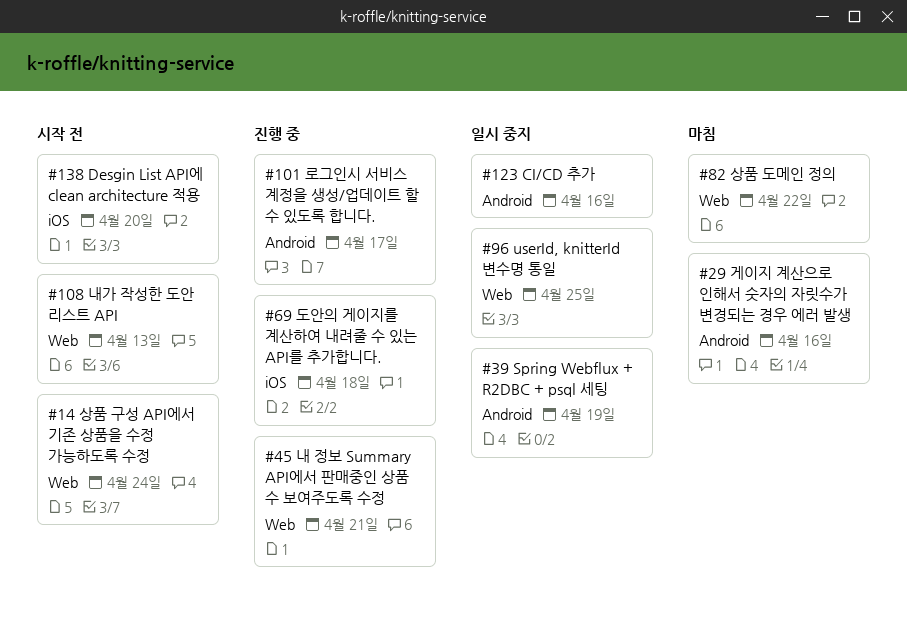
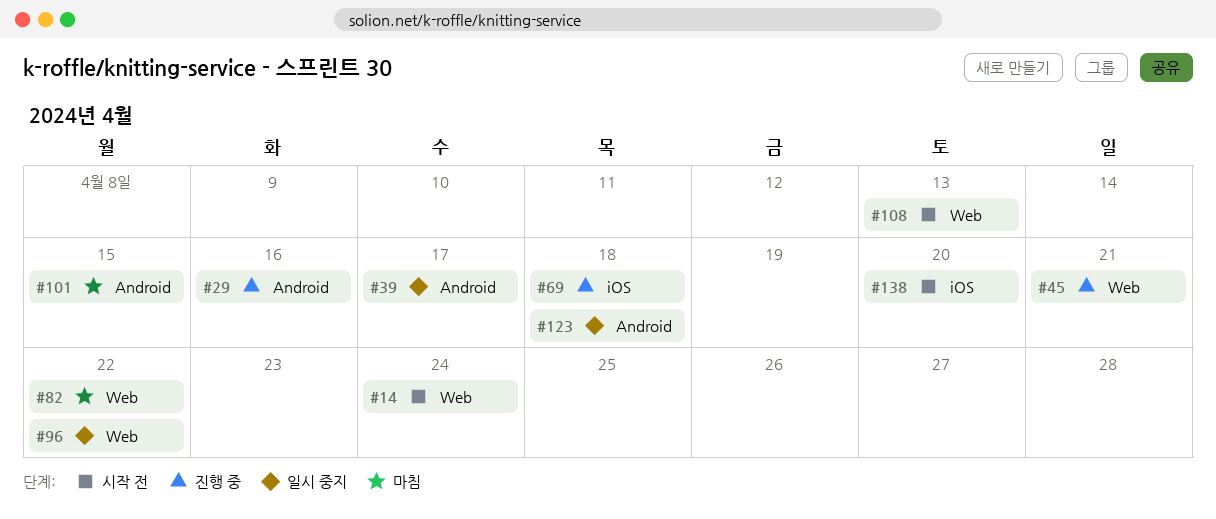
#29, status: 마침 -> 진행 중
#39, due: Apr 19 -> Apr 17
#96, due: Apr 25 -> Apr 22
#101, status: 진행 중 -> 마침
#101, due: Apr 17 -> Apr 15
#123, due: Apr 16 -> Apr 18

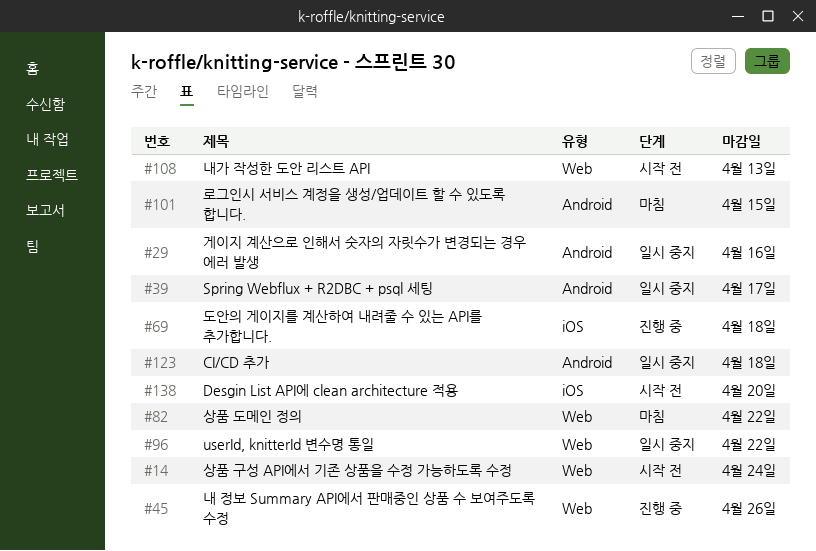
#29, status: 진행 중 -> 일시 중지
#45, due: Apr 21 -> Apr 26

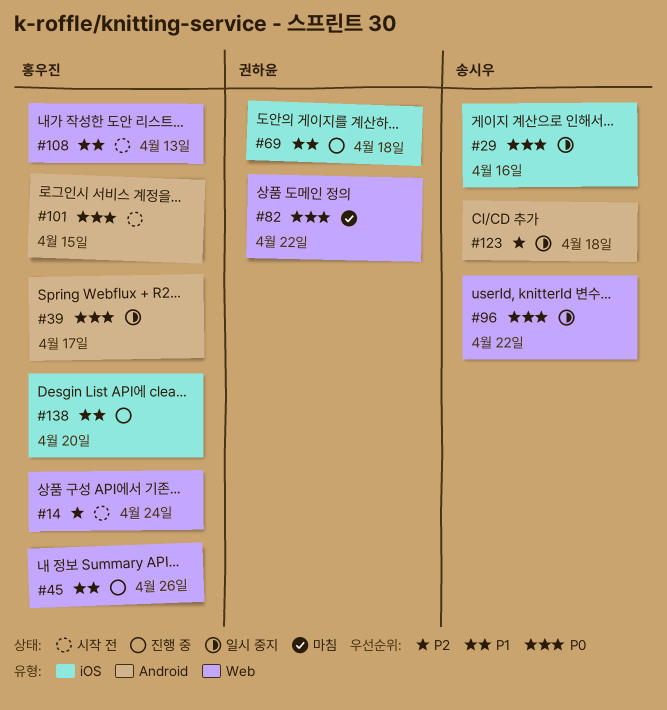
#29, label: Android -> iOS
#101, status: 마침 -> 시작 전
#138, status: 시작 전 -> 진행 중

